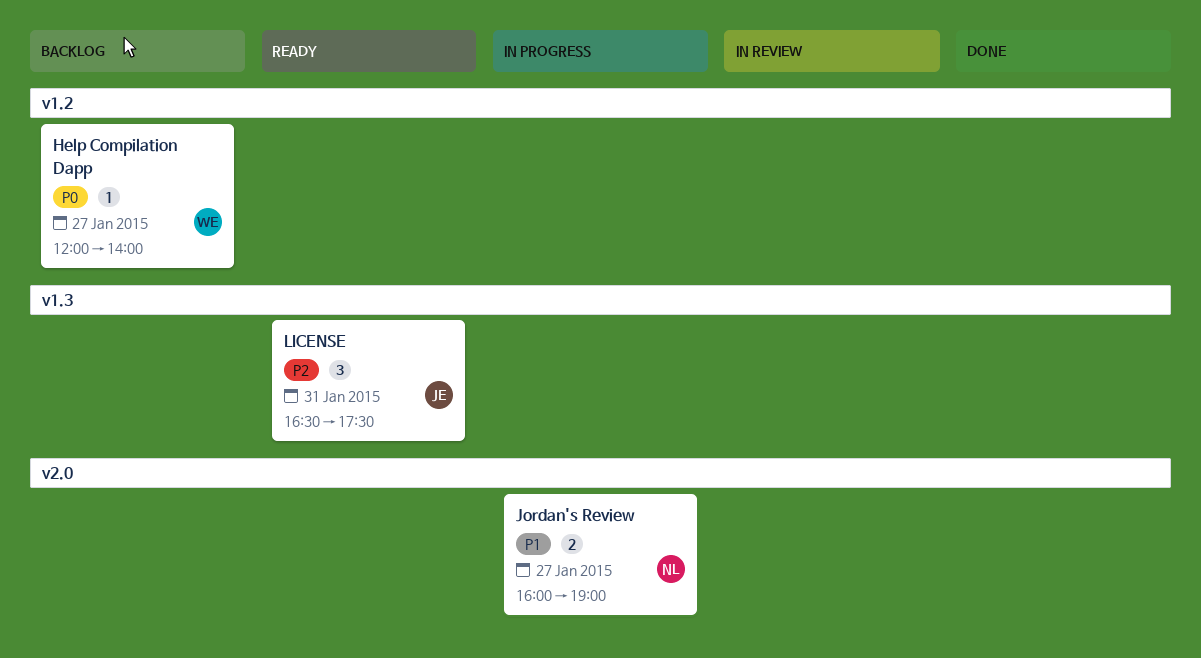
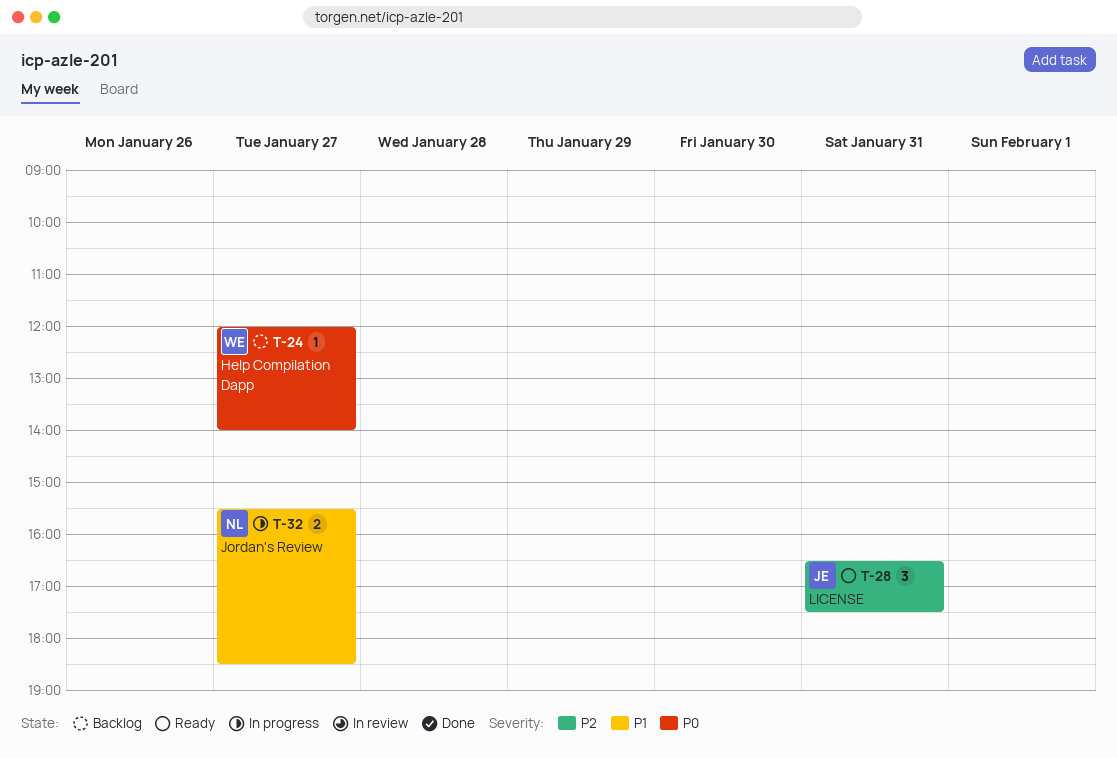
Jordan's Review, begins: 16:00 -> 15:30
Jordan's Review, ends: 19:00 -> 18:30

